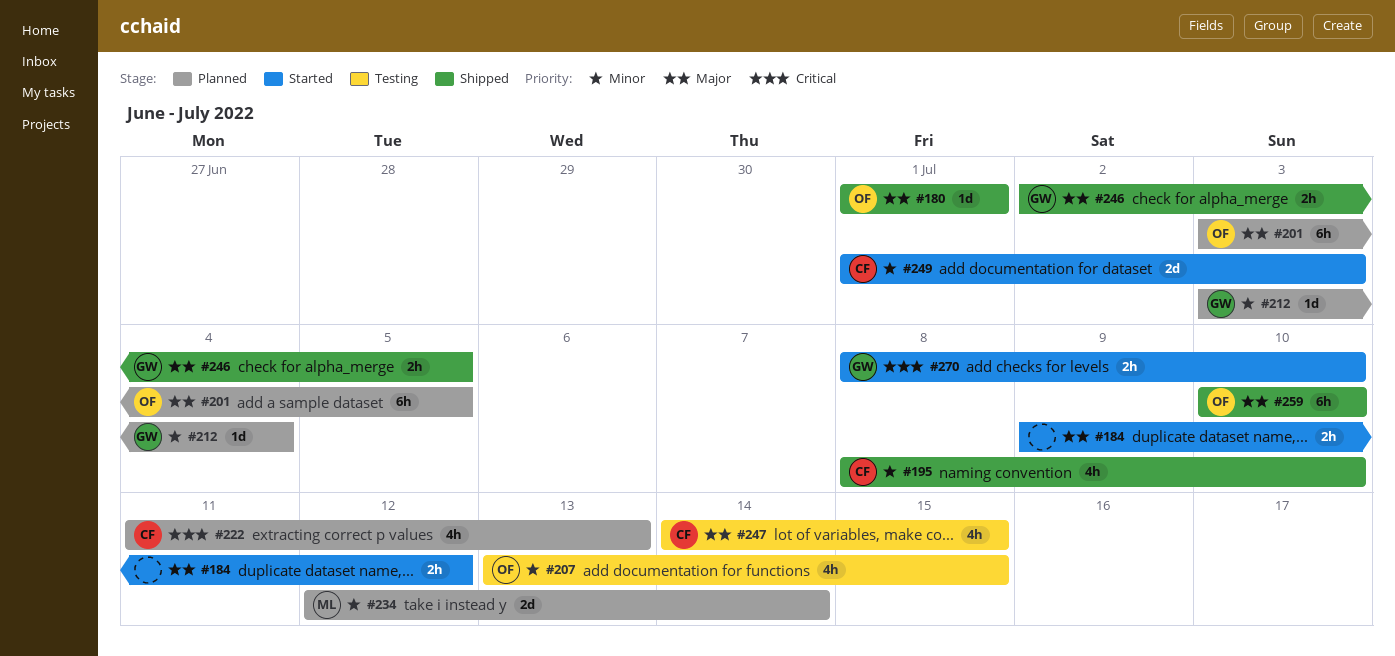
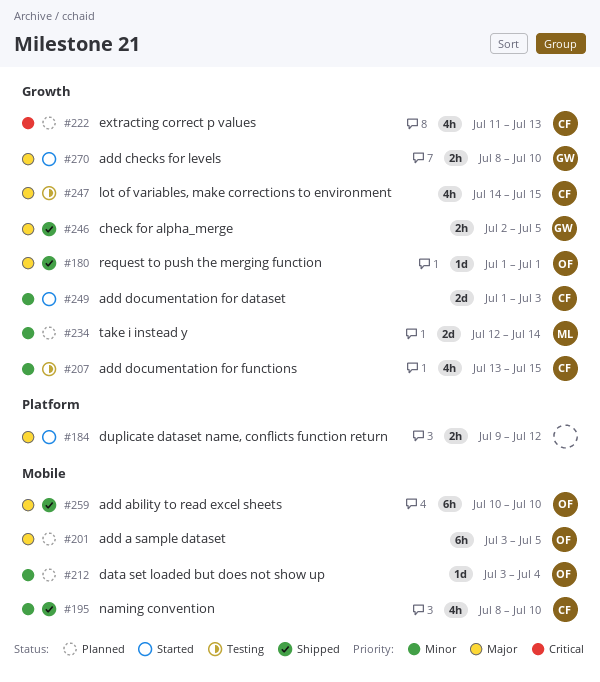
#207, owner: OF -> CF
#212, owner: GW -> OF
#270, priority: Critical -> Major

